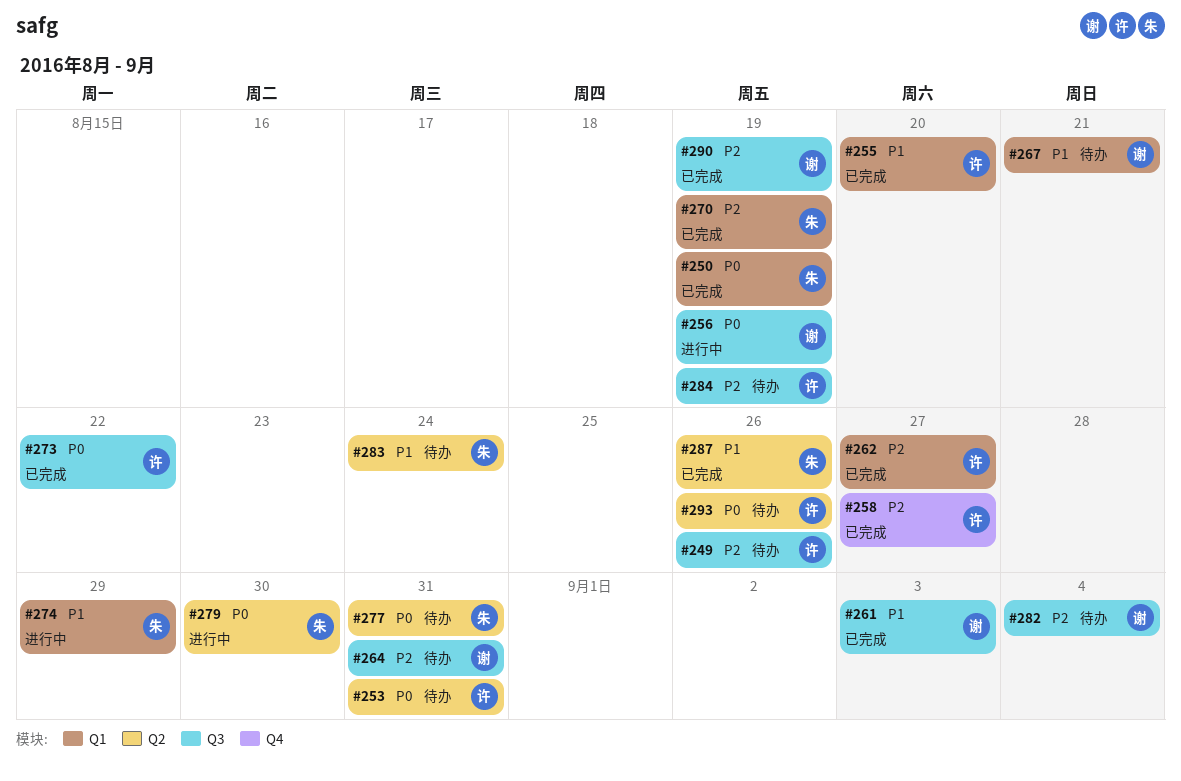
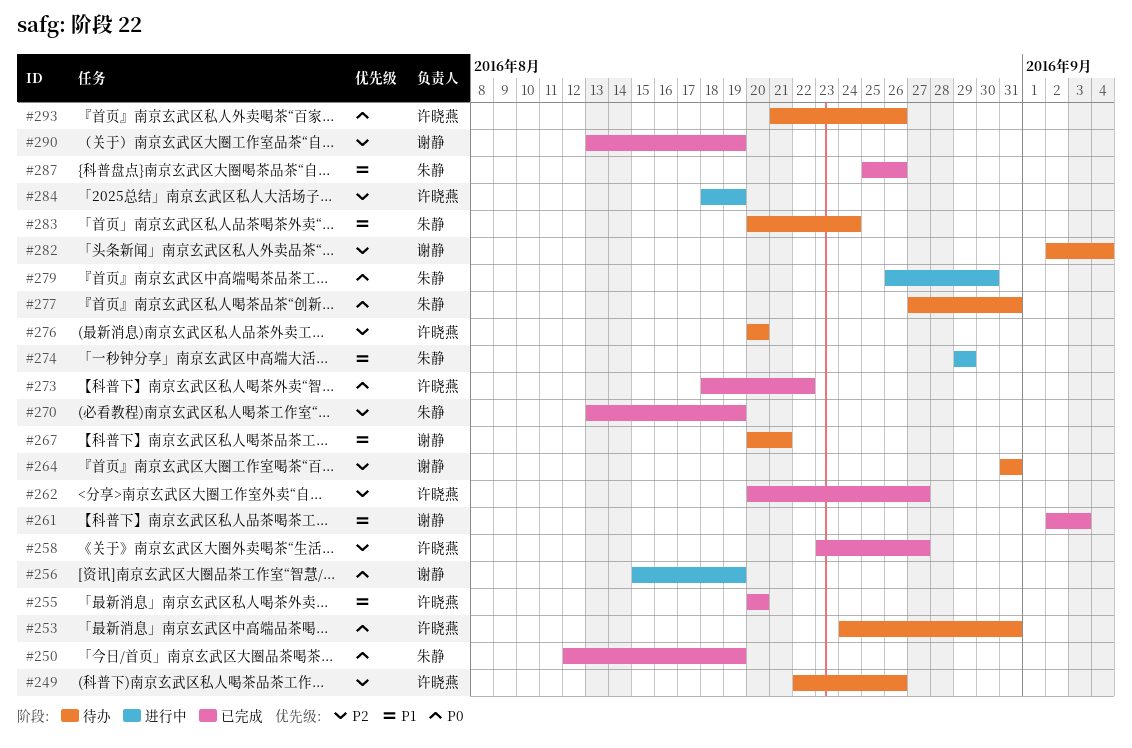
#276: none -> present
#284, status: 待办 -> 进行中

